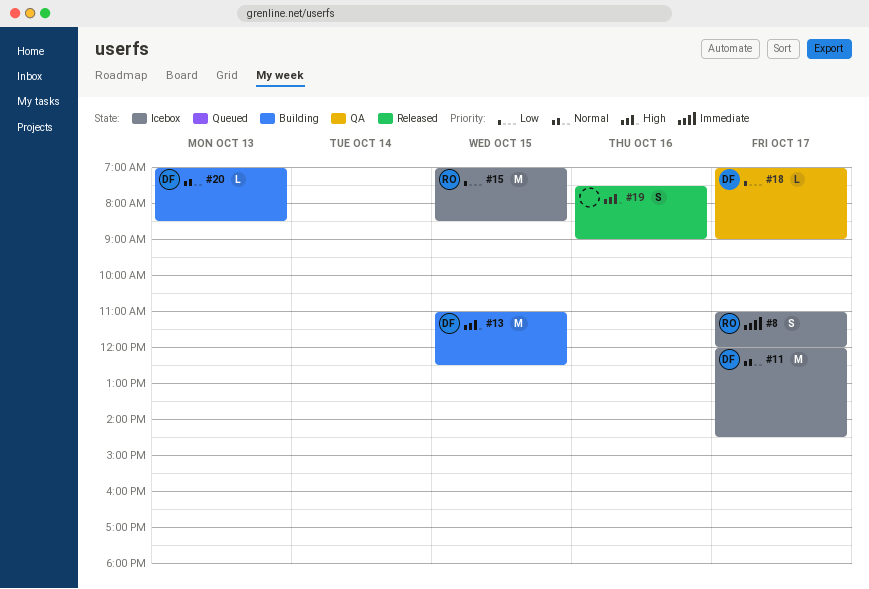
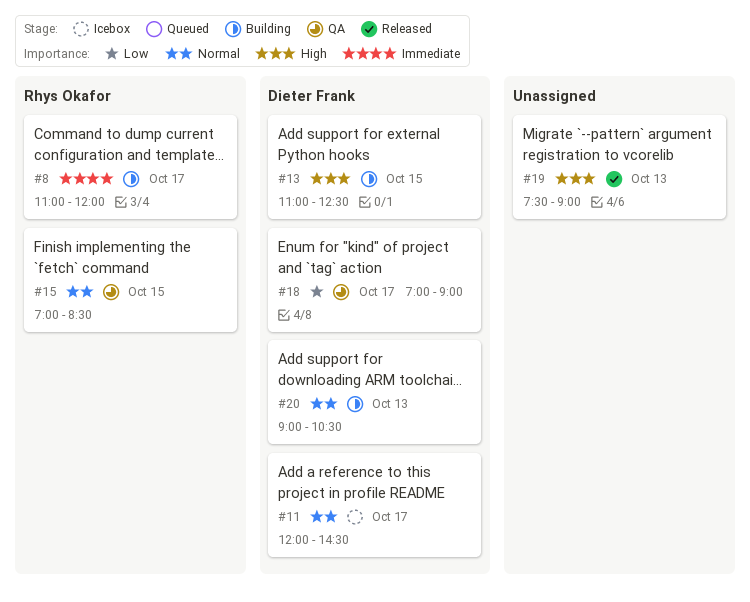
#8, status: Icebox -> Building
#15, status: Icebox -> QA
#15, priority: Low -> Normal
#19, day: Oct 16 -> Oct 13
#20, begins: 07:00 -> 09:00
#20, ends: 08:30 -> 10:30

